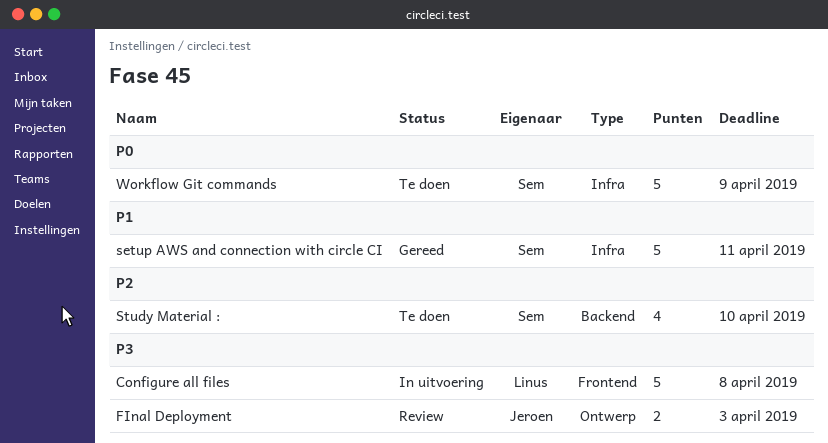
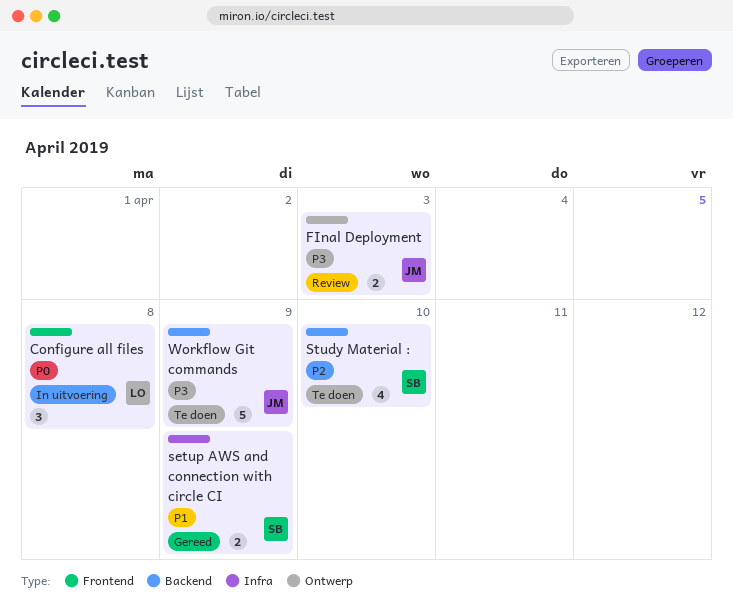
Configure all files, priority: P3 -> P0
Configure all files, estimate: 5 -> 3
setup AWS and connection with circle CI, estimate: 5 -> 2
setup AWS and connection with circle CI, due: Apr 11 -> Apr 9
Workflow Git commands, owner: Sem -> Jeroen
Workflow Git commands, priority: P0 -> P3
Workflow Git commands, label: Infra -> Backend

